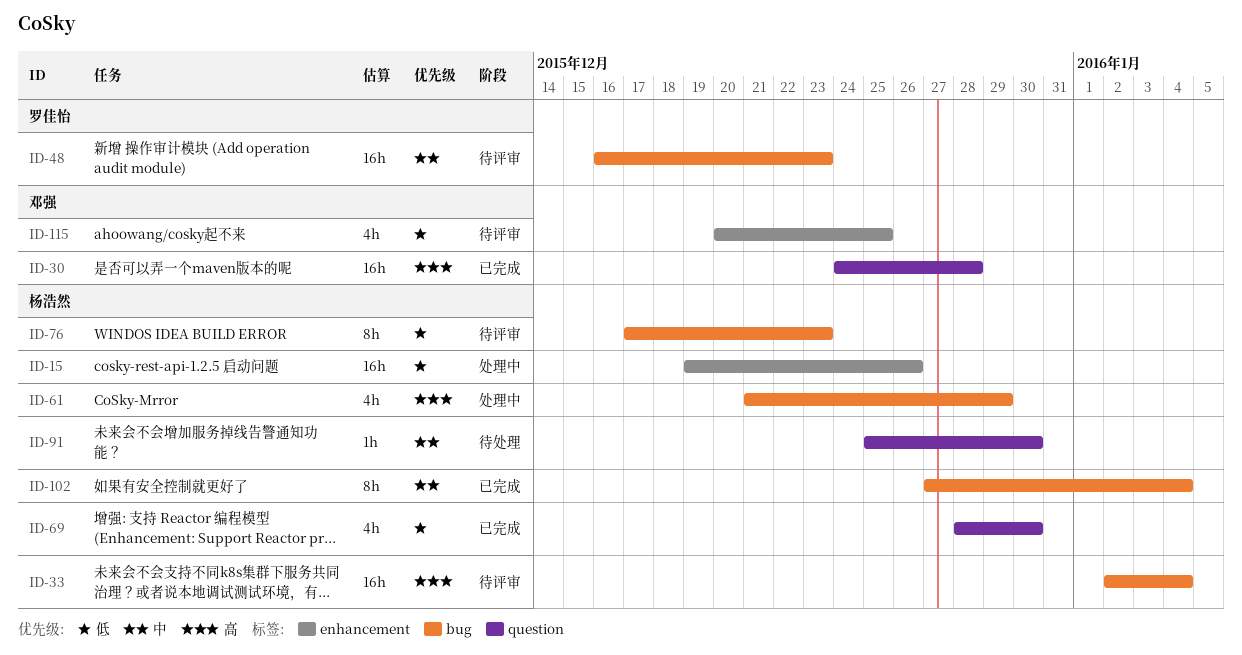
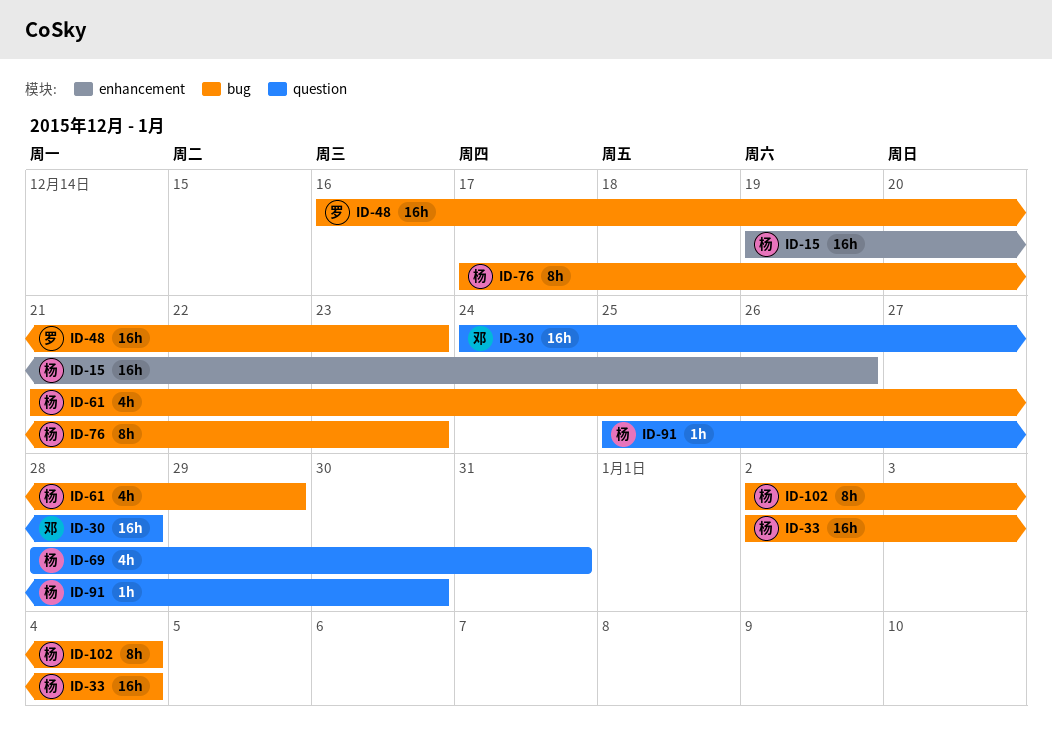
ID-69, due: Dec 30 -> Dec 31
ID-102, start: Dec 27 -> Jan 2
ID-115: present -> none

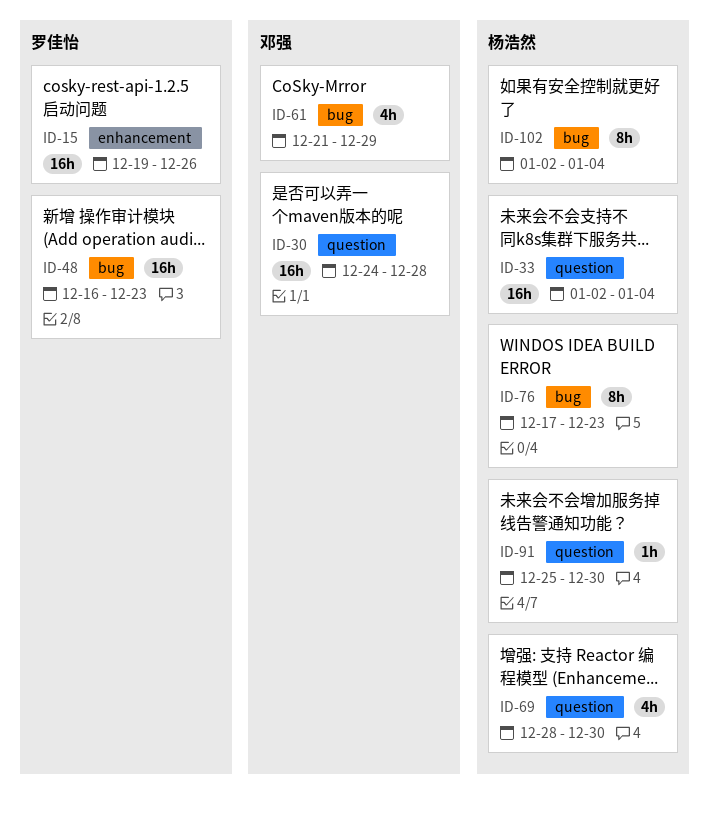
ID-15, owner: 杨浩然 -> 罗佳怡
ID-33, label: bug -> question
ID-61, owner: 杨浩然 -> 邓强
ID-69, due: Dec 31 -> Dec 30

